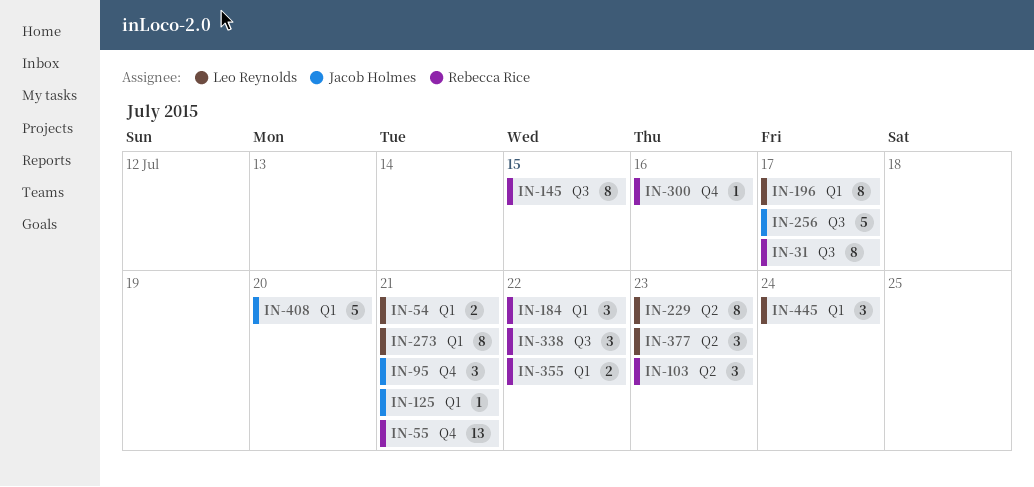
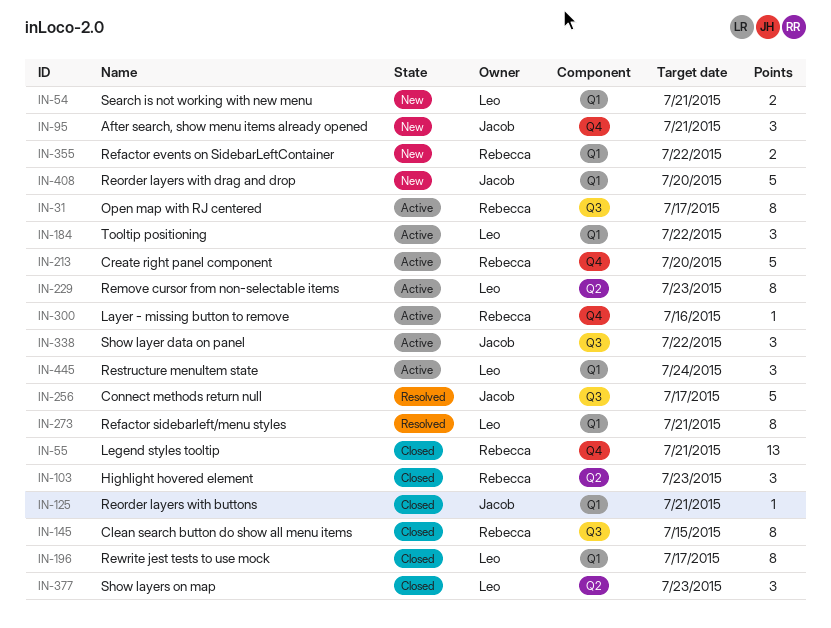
IN-184, owner: Rebecca Rice -> Leo Reynolds
IN-213: none -> present
IN-338, owner: Rebecca Rice -> Jacob Holmes

